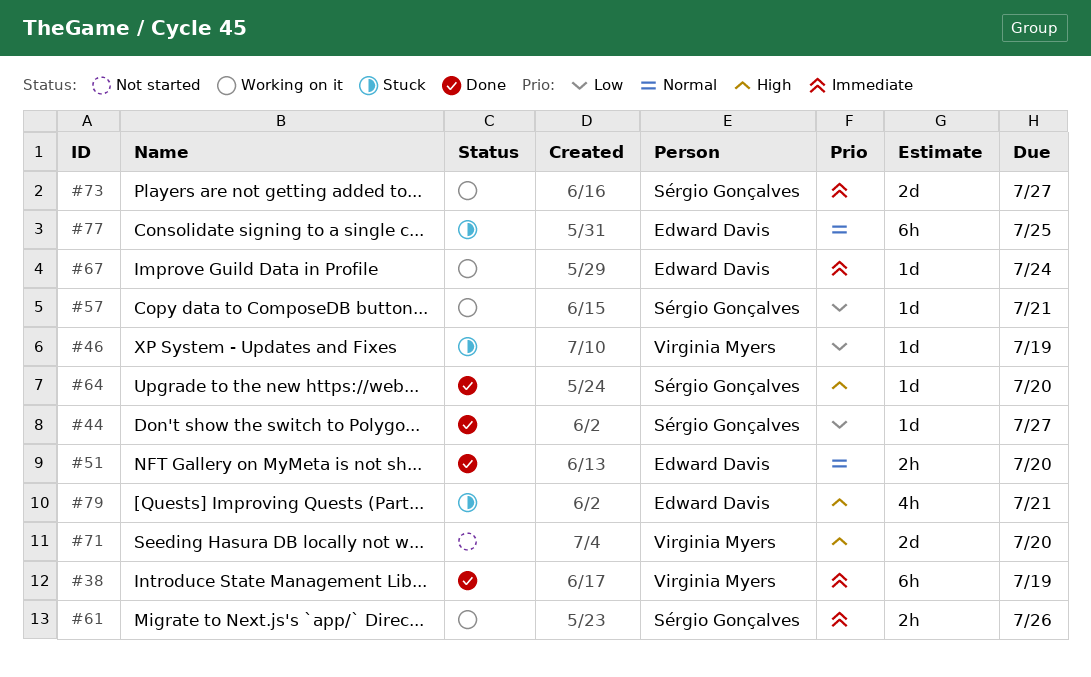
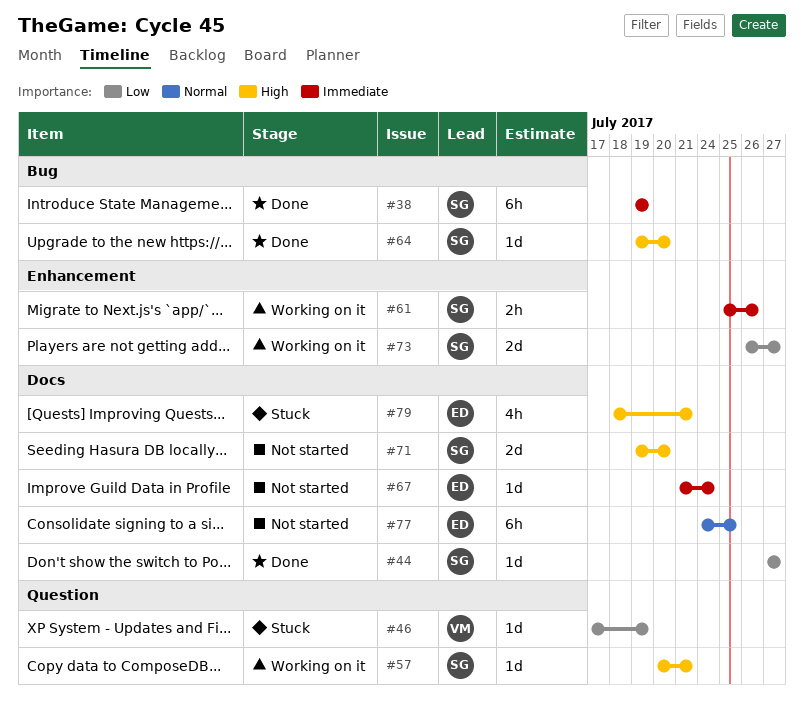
#38, owner: Virginia Myers -> Sérgio Gonçalves
#51: present -> none
#57, priority: Low -> High
#67, status: Working on it -> Not started
#71, owner: Virginia Myers -> Sérgio Gonçalves
#73, priority: Immediate -> Low
#77, status: Stuck -> Not started

